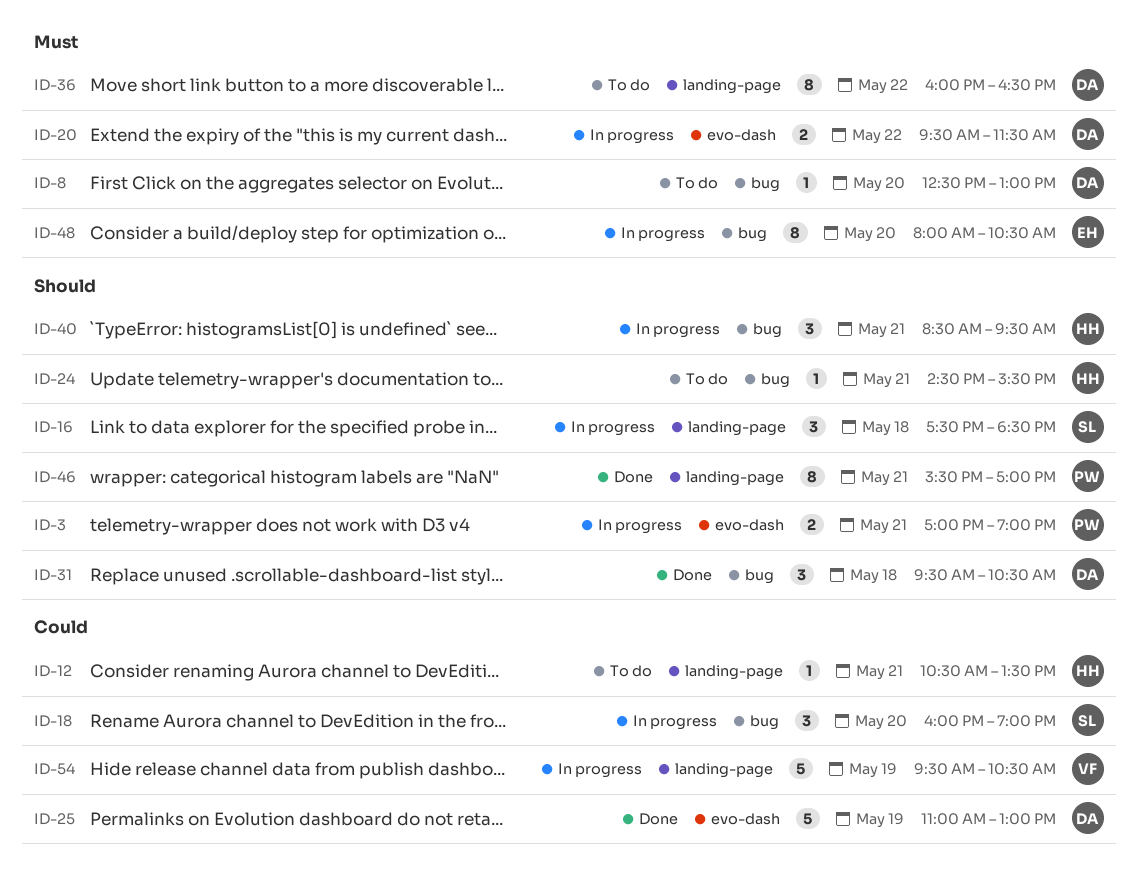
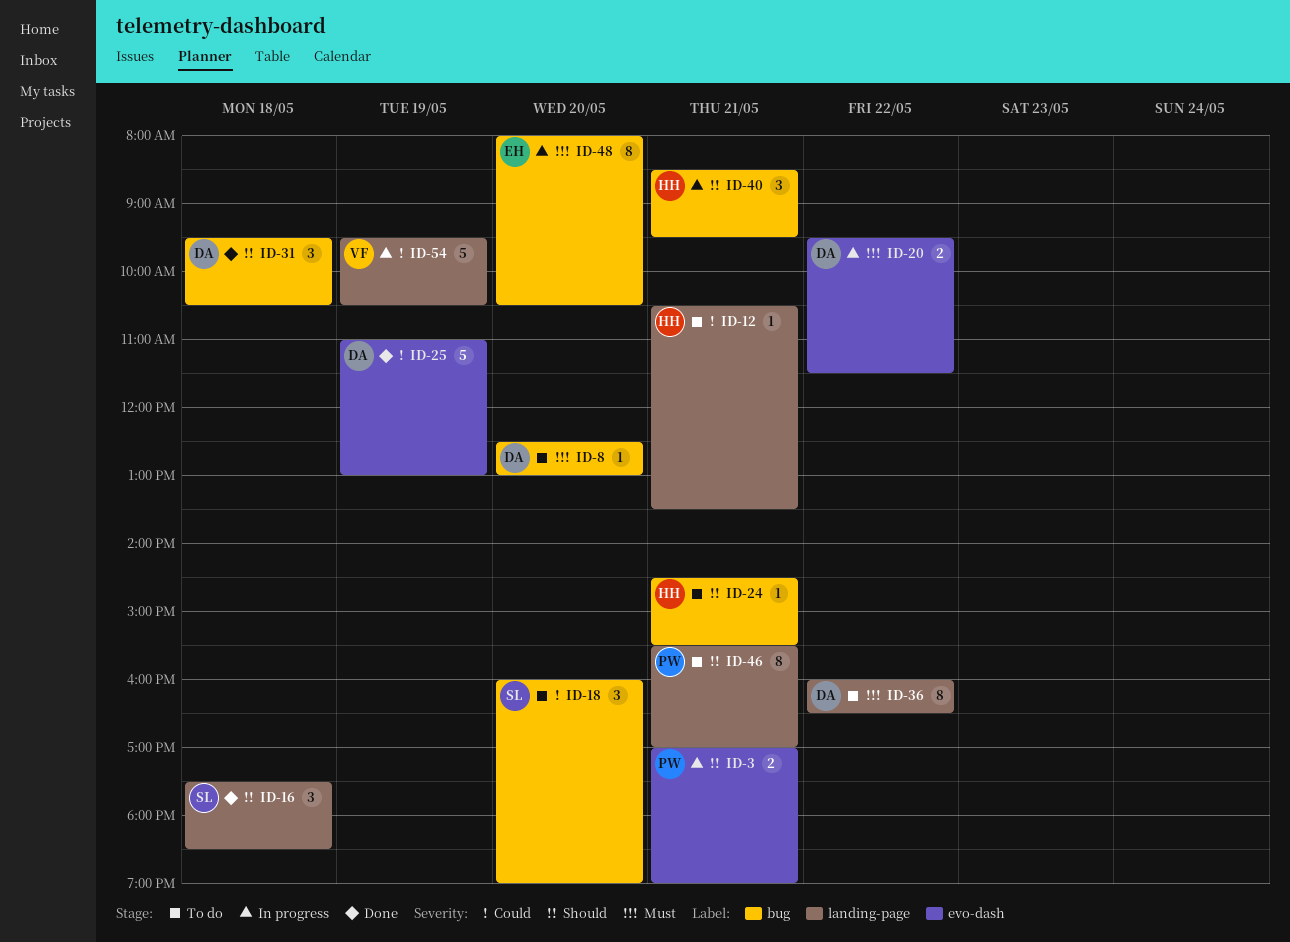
ID-16, status: In progress -> Done
ID-18, status: In progress -> To do
ID-46, status: Done -> To do

